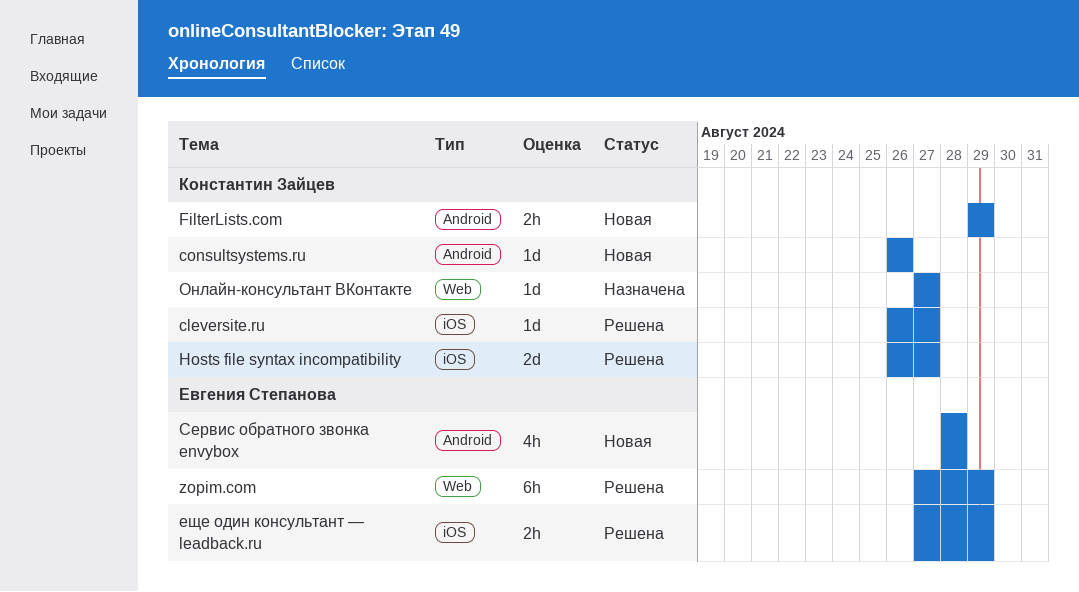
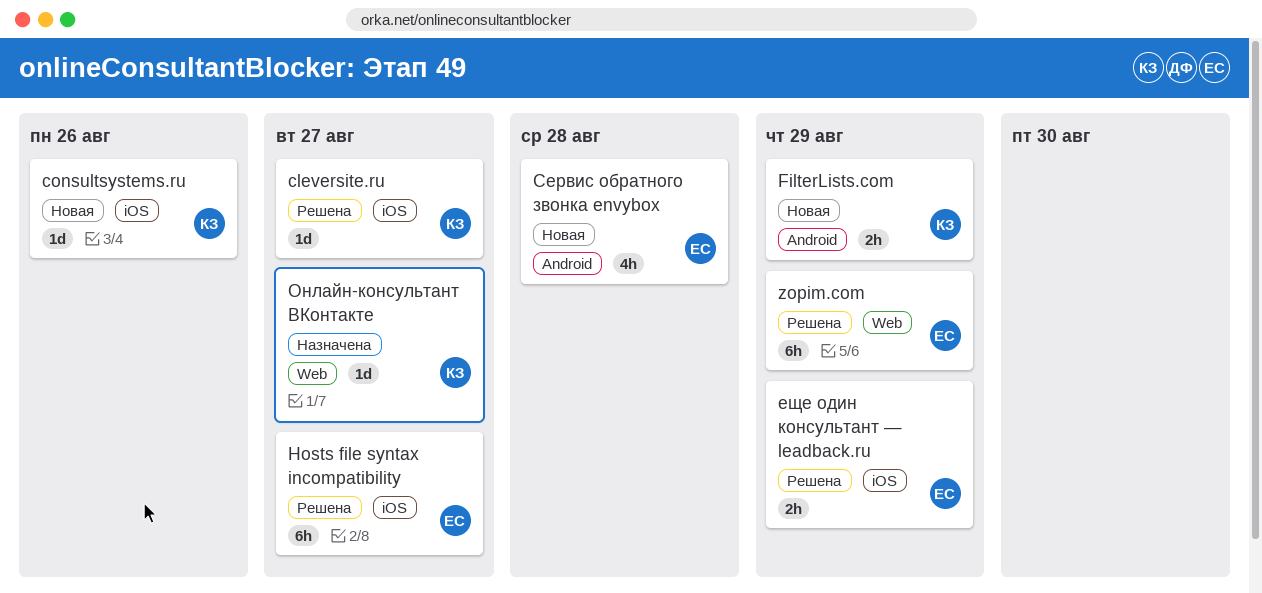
consultsystems.ru, label: Android -> iOS
Hosts file syntax incompatibility, owner: Константин Зайцев -> Евгения Степанова
Hosts file syntax incompatibility, estimate: 2d -> 6h

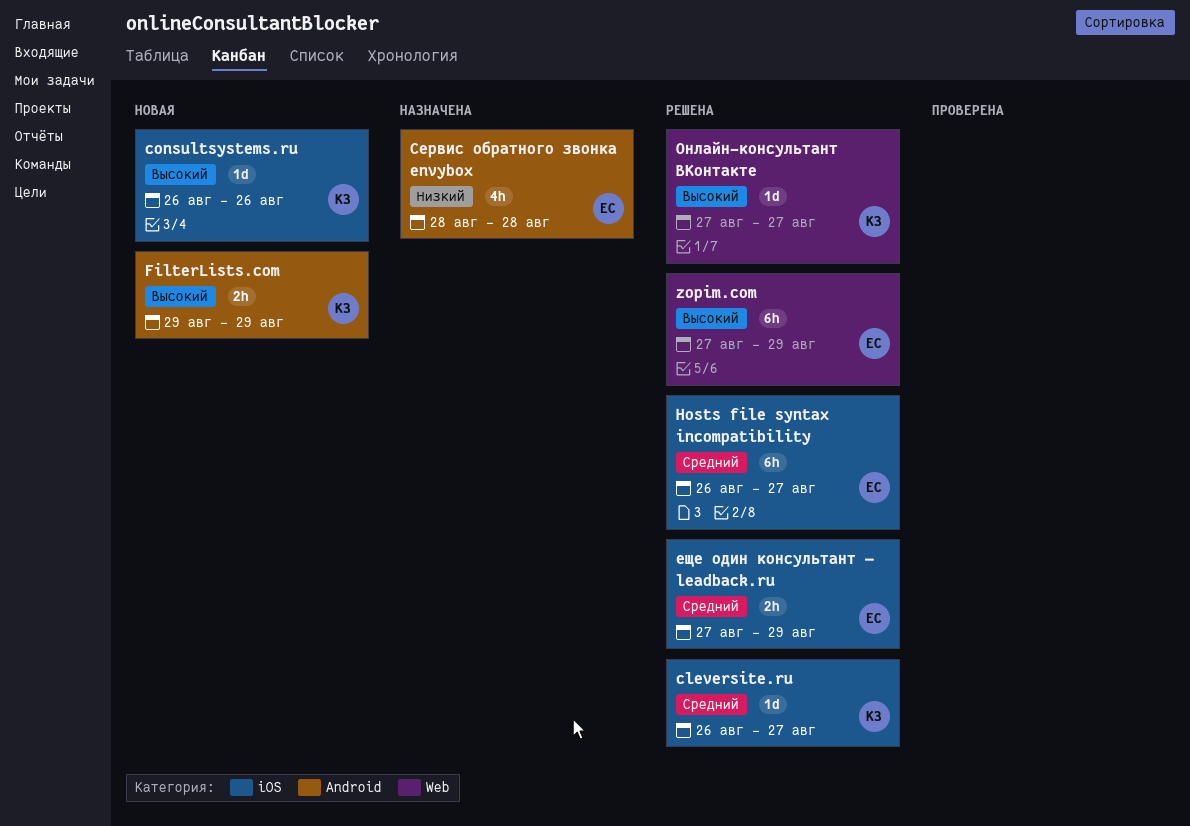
Онлайн-консультант ВКонтакте, status: Назначена -> Решена
Сервис обратного звонка envybox, status: Новая -> Назначена

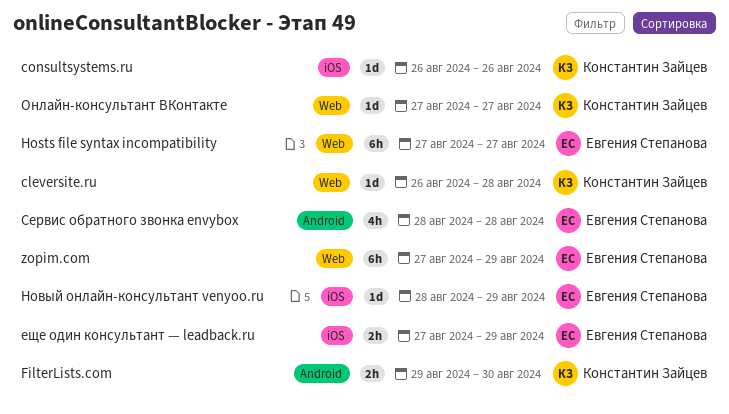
cleversite.ru, label: iOS -> Web
cleversite.ru, due: Aug 27 -> Aug 28
FilterLists.com, due: Aug 29 -> Aug 30
Hosts file syntax incompatibility, label: iOS -> Web
Hosts file syntax incompatibility, start: Aug 26 -> Aug 27
Новый онлайн-консультант venyoo.ru: none -> present

